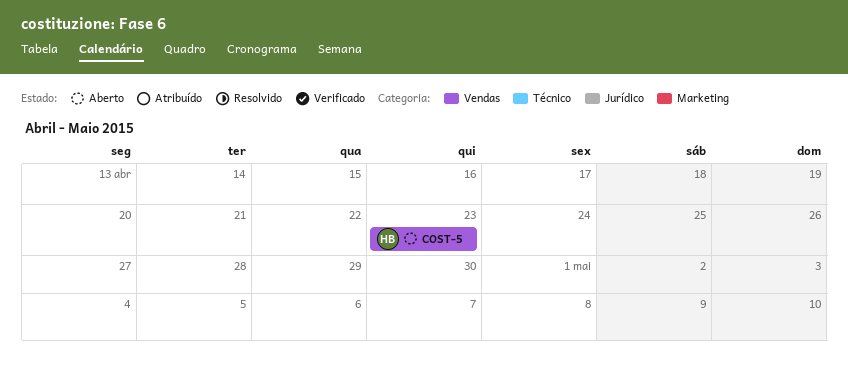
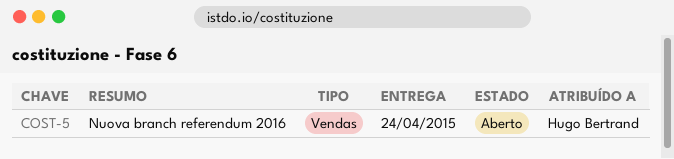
COST-5, due: Apr 23 -> Apr 24

